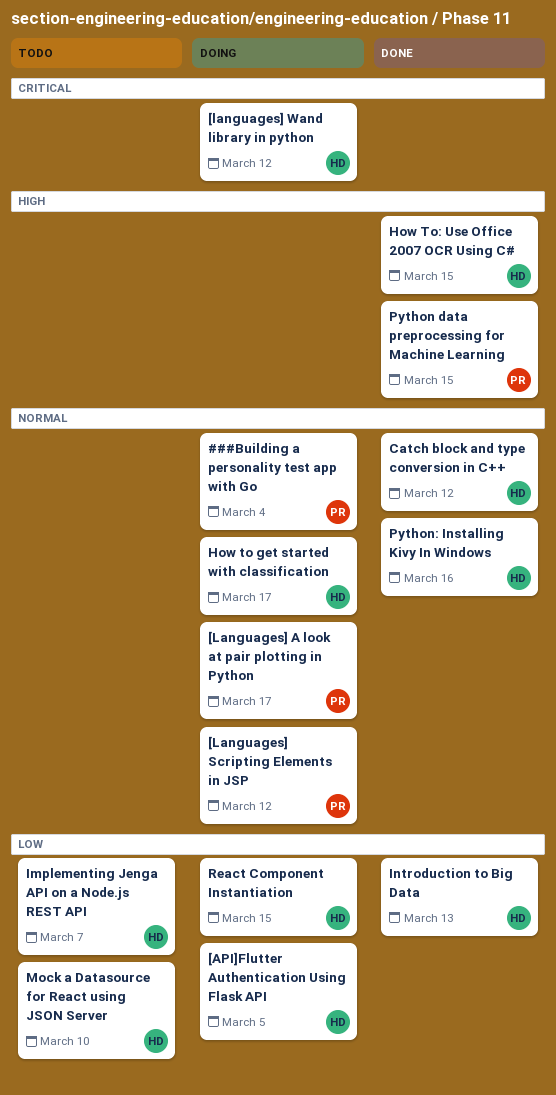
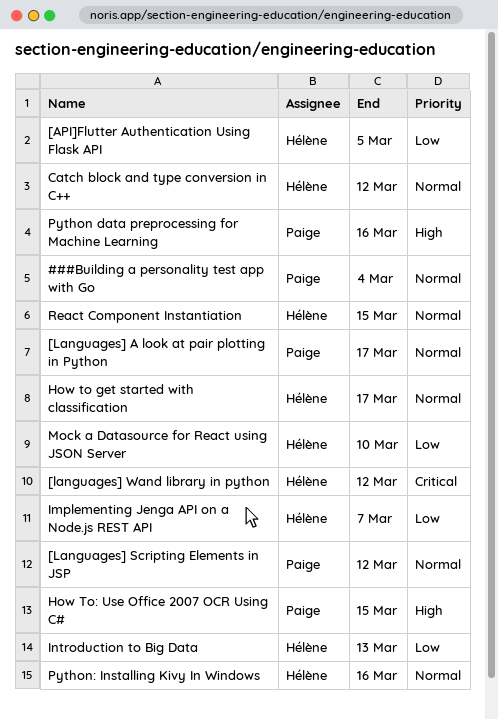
How To: Use Office 2007 OCR Using C#, owner: Hélène -> Paige
Python data preprocessing for Machine Learning, due: Mar 15 -> Mar 16
React Component Instantiation, priority: Low -> Normal

